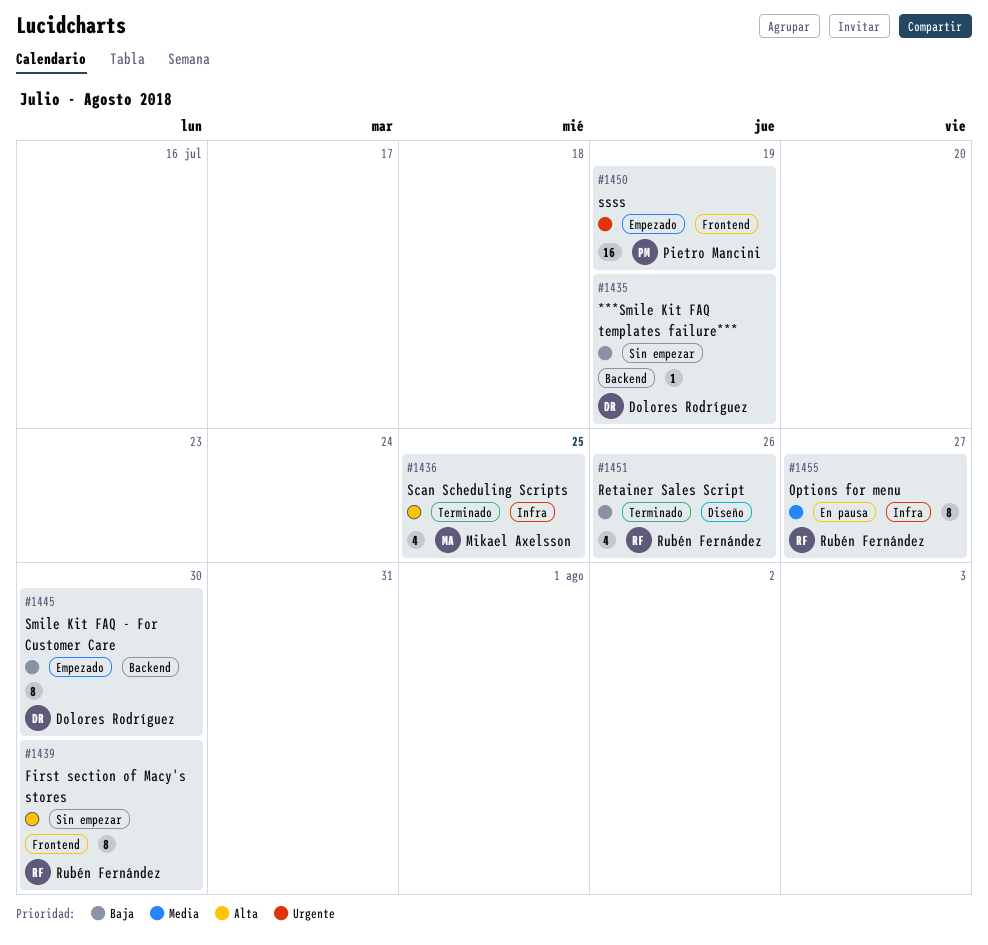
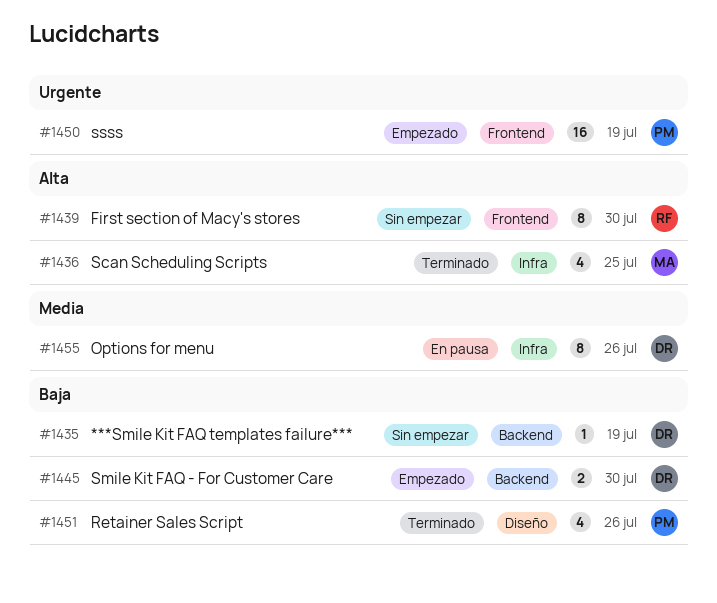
#1445, estimate: 8 -> 2
#1451, owner: Rubén Fernández -> Pietro Mancini
#1455, owner: Rubén Fernández -> Dolores Rodríguez
#1455, due: Jul 27 -> Jul 26

